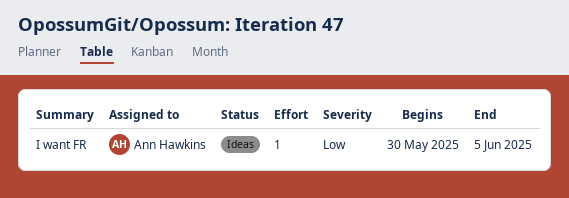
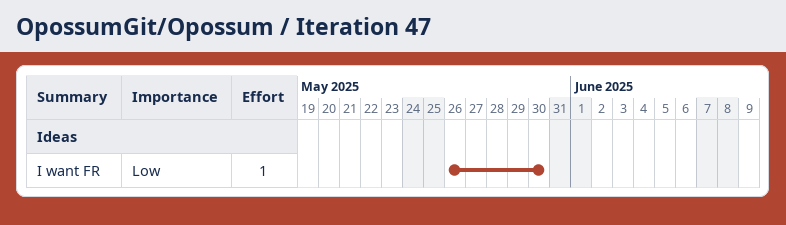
I want FR, start: May 30 -> May 26
I want FR, due: Jun 5 -> May 30

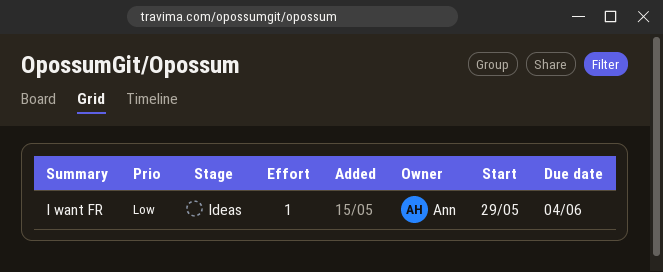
I want FR, start: May 26 -> May 29
I want FR, due: May 30 -> Jun 4

